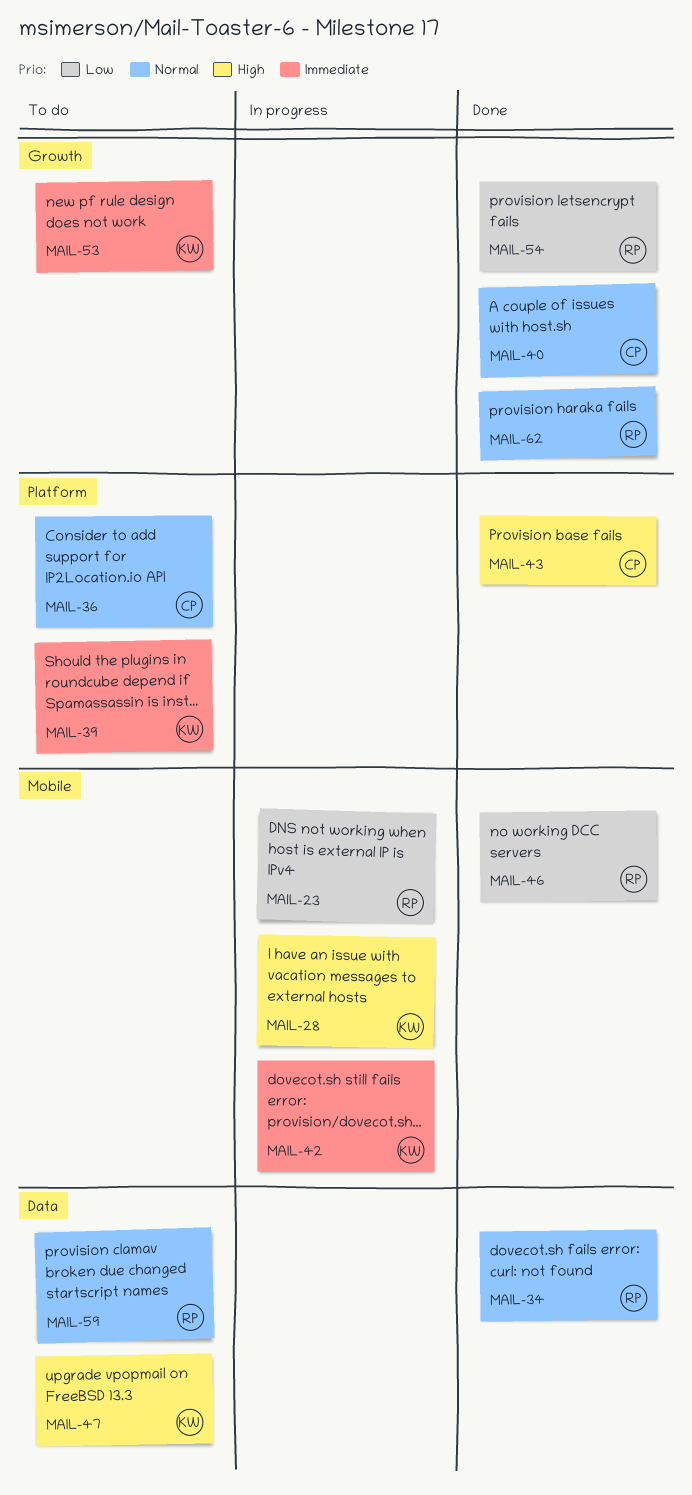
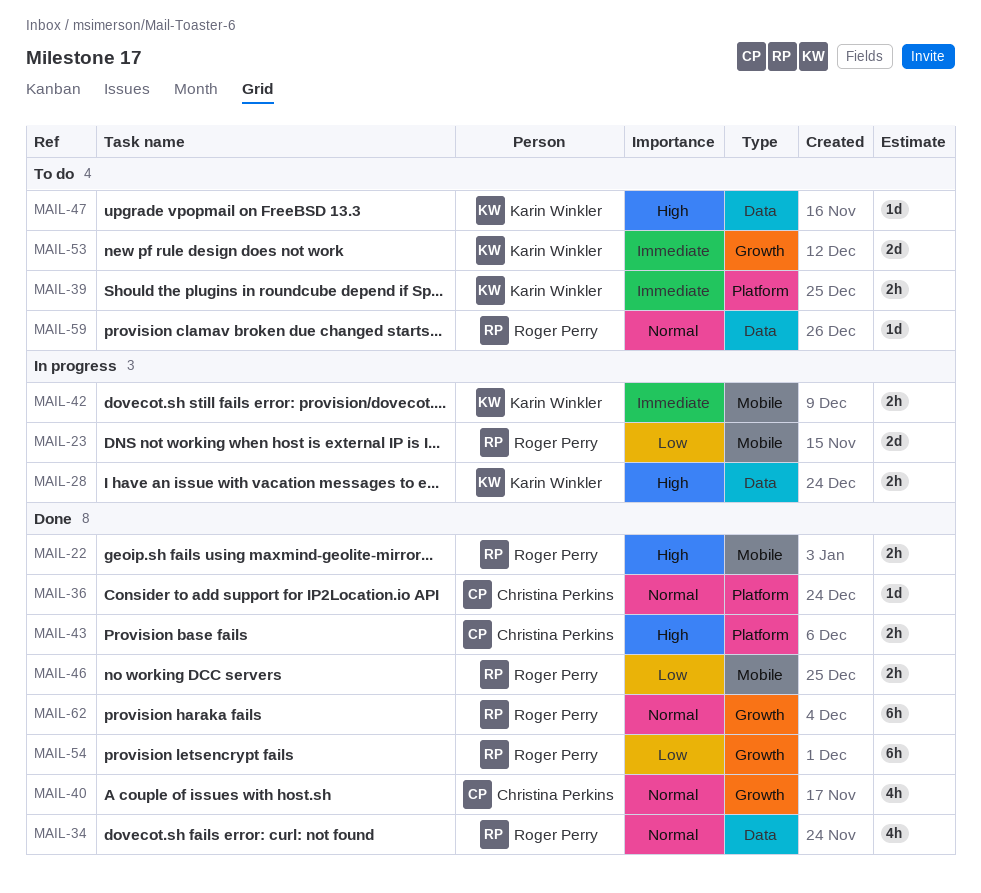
MAIL-22: none -> present
MAIL-28, label: Mobile -> Data
MAIL-36, status: To do -> Done

